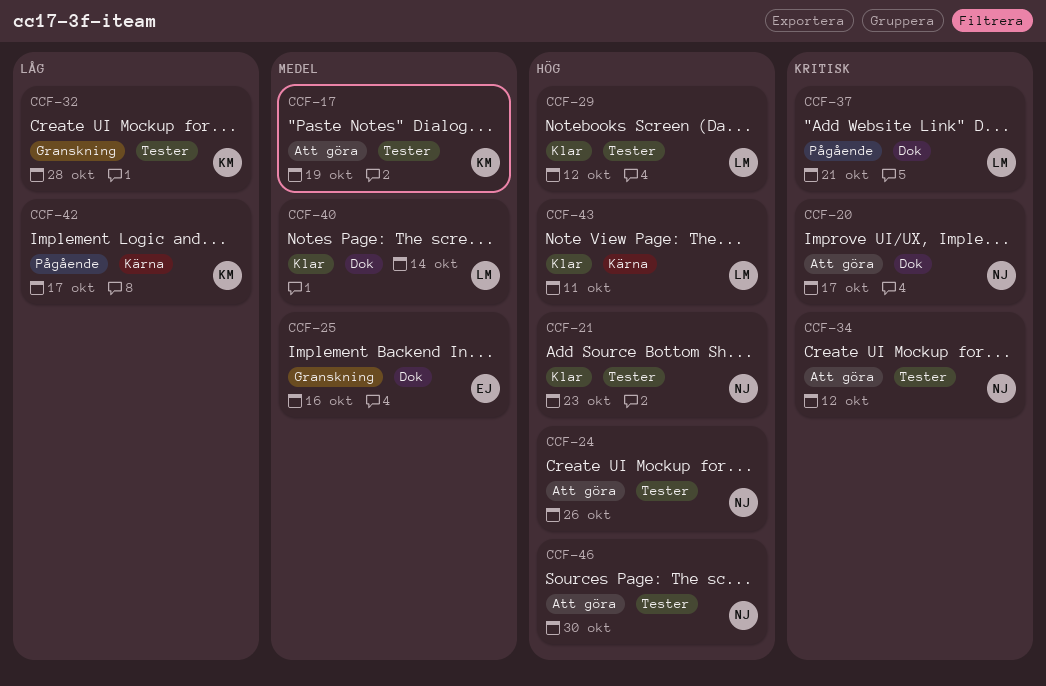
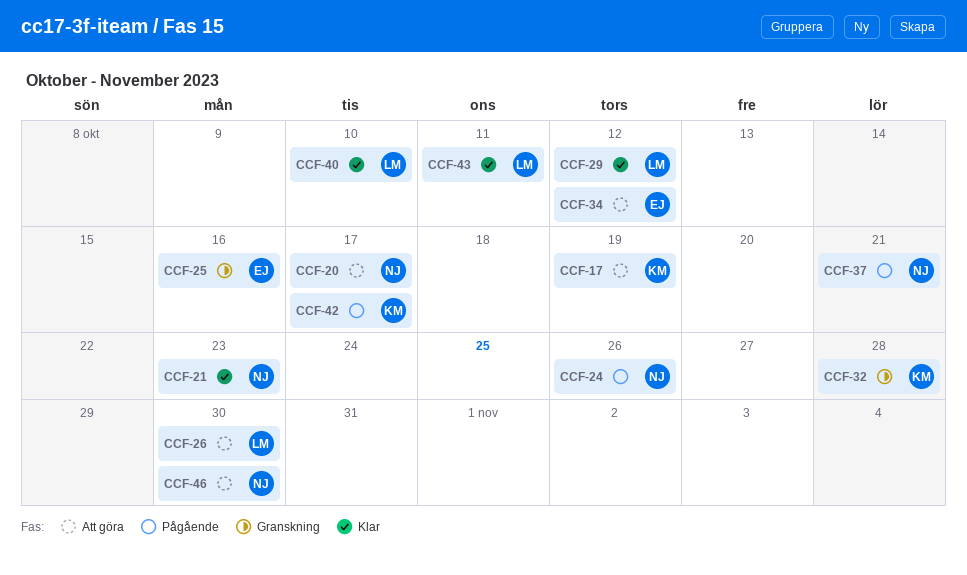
CCF-24, status: Att göra -> Pågående
CCF-26: none -> present
CCF-34, owner: NJ -> EJ
CCF-37, owner: LM -> NJ
CCF-40, due: Oct 14 -> Oct 10

